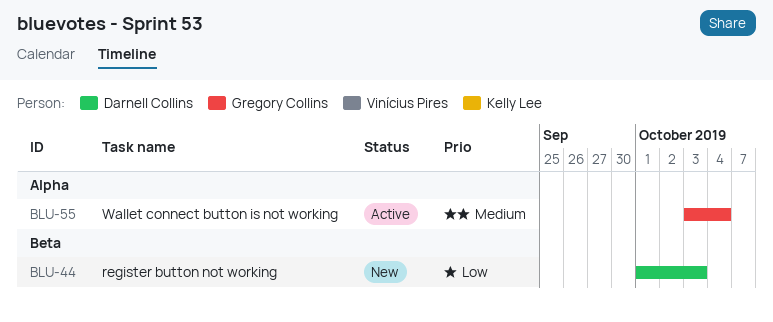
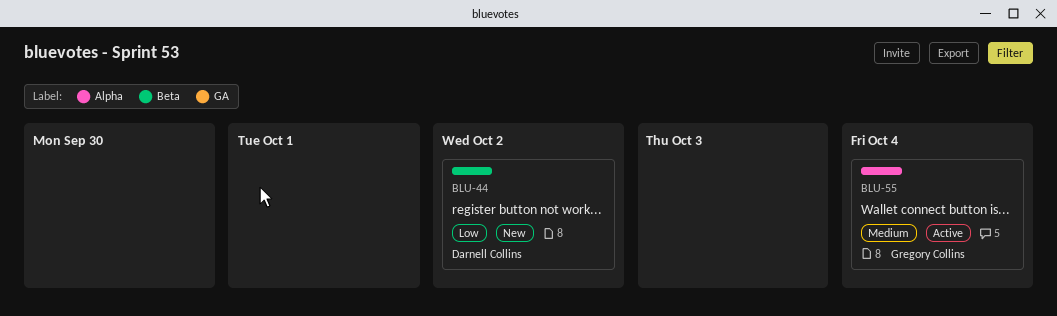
BLU-44, due: Oct 3 -> Oct 2

